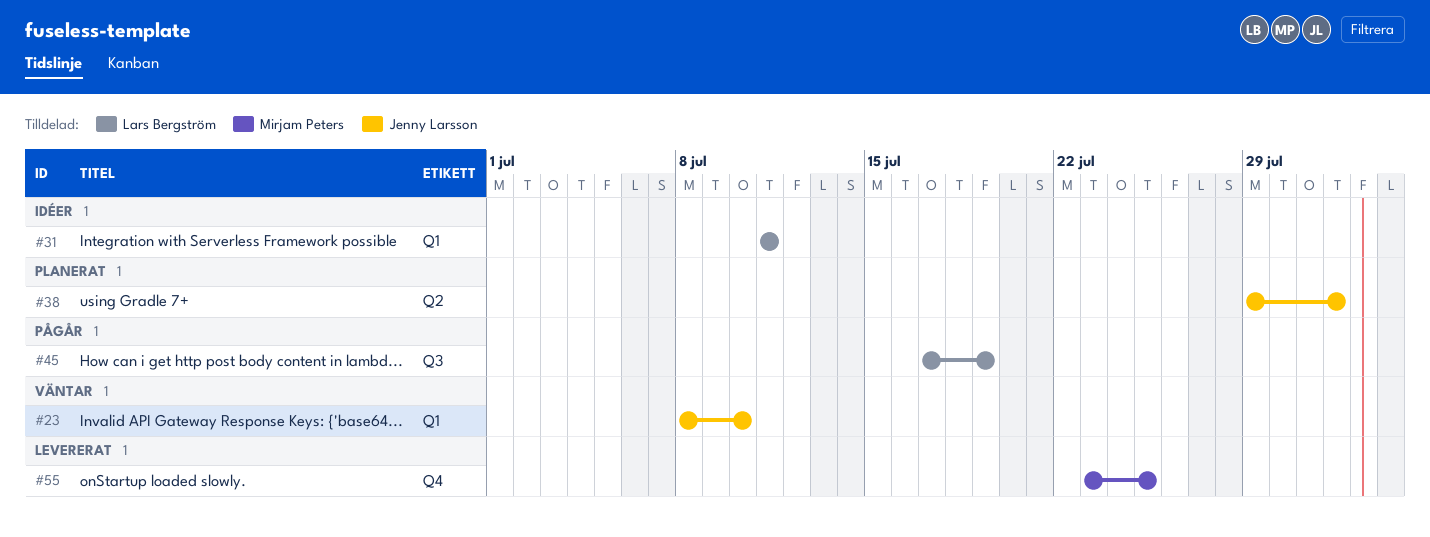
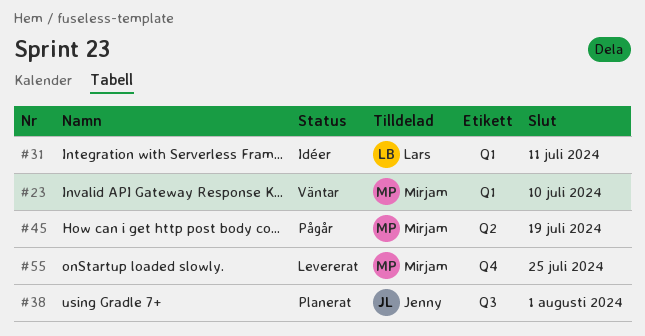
#23, owner: Jenny Larsson -> Mirjam Peters
#38, label: Q2 -> Q3
#45, owner: Lars Bergström -> Mirjam Peters
#45, label: Q3 -> Q2

